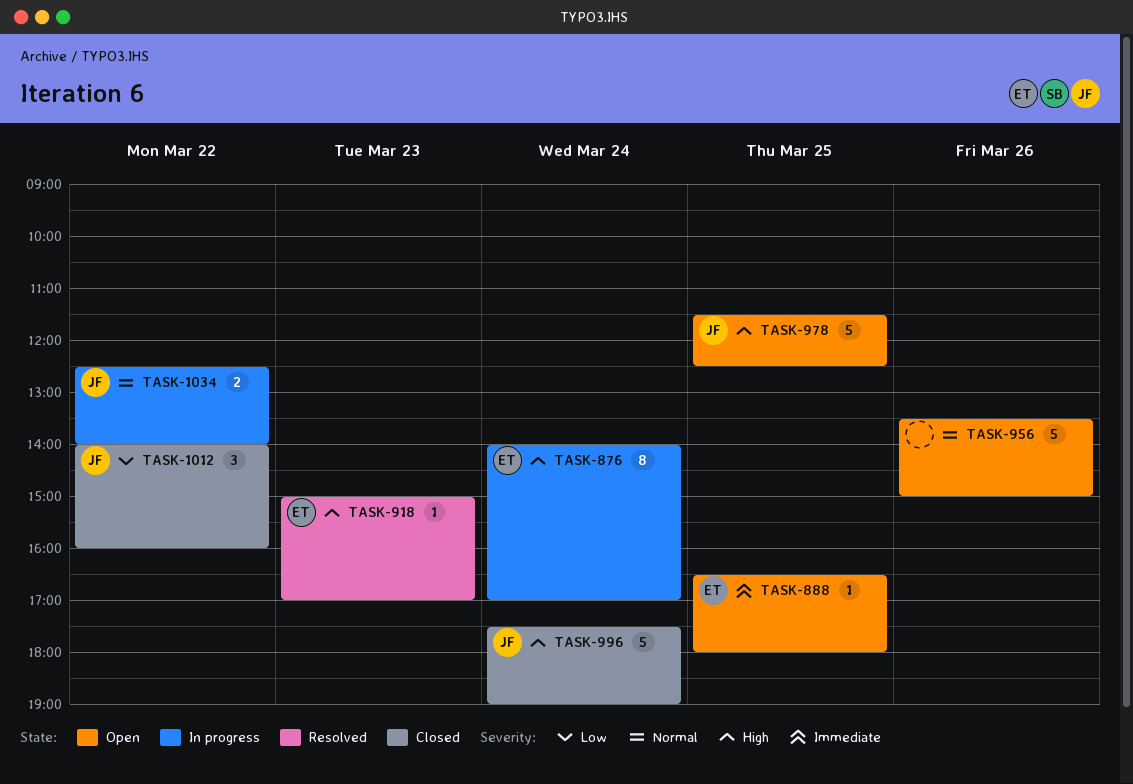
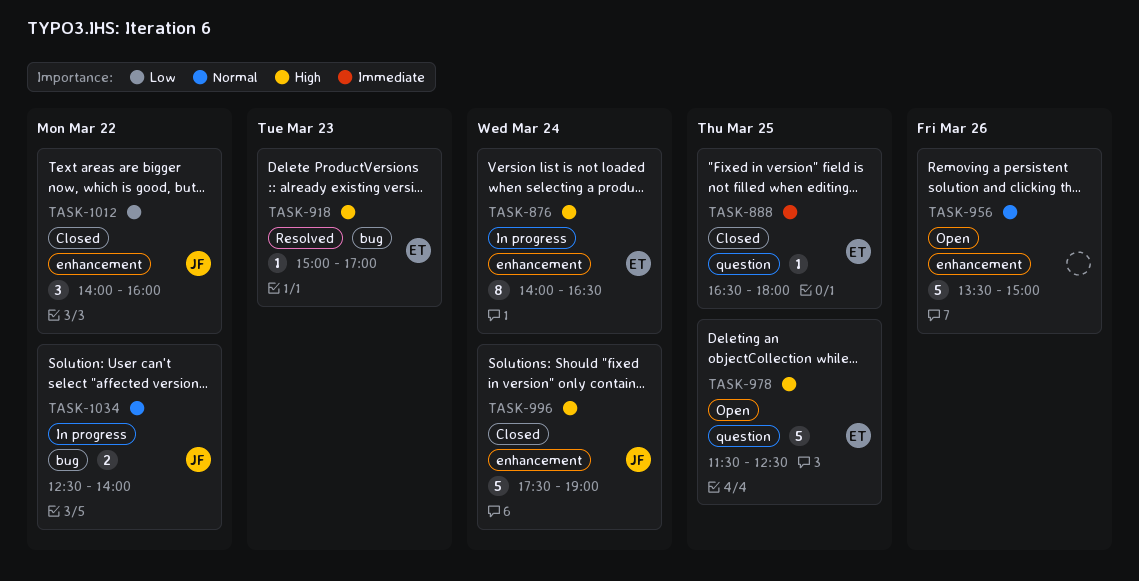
TASK-876, ends: 17:00 -> 16:30
TASK-888, status: Open -> Closed
TASK-978, owner: JF -> ET

